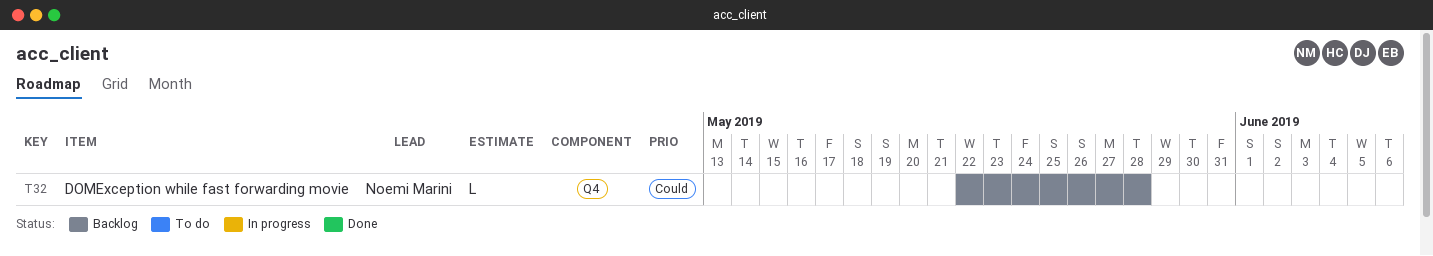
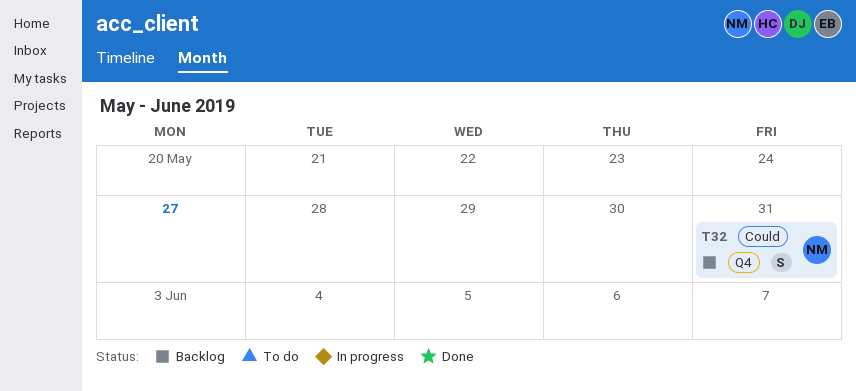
T32, estimate: L -> S
T32, due: May 28 -> May 31

